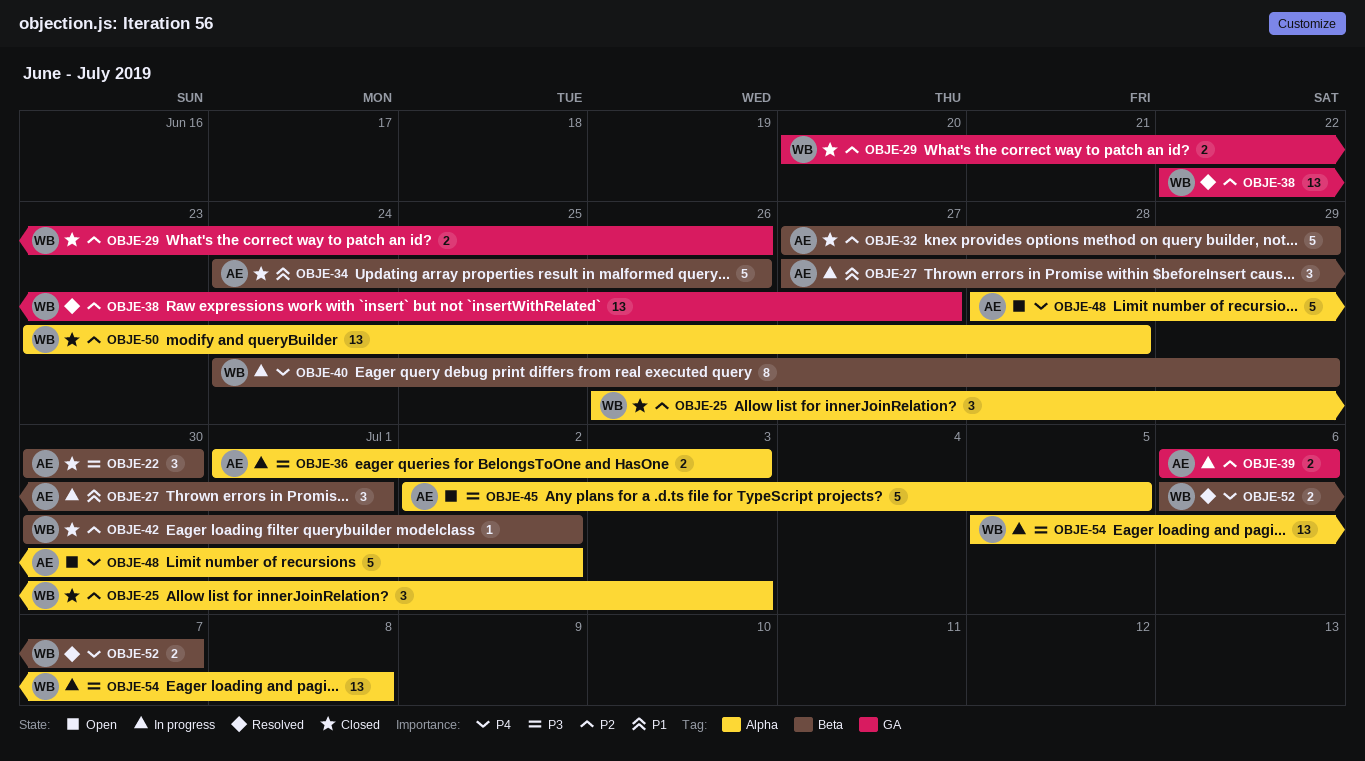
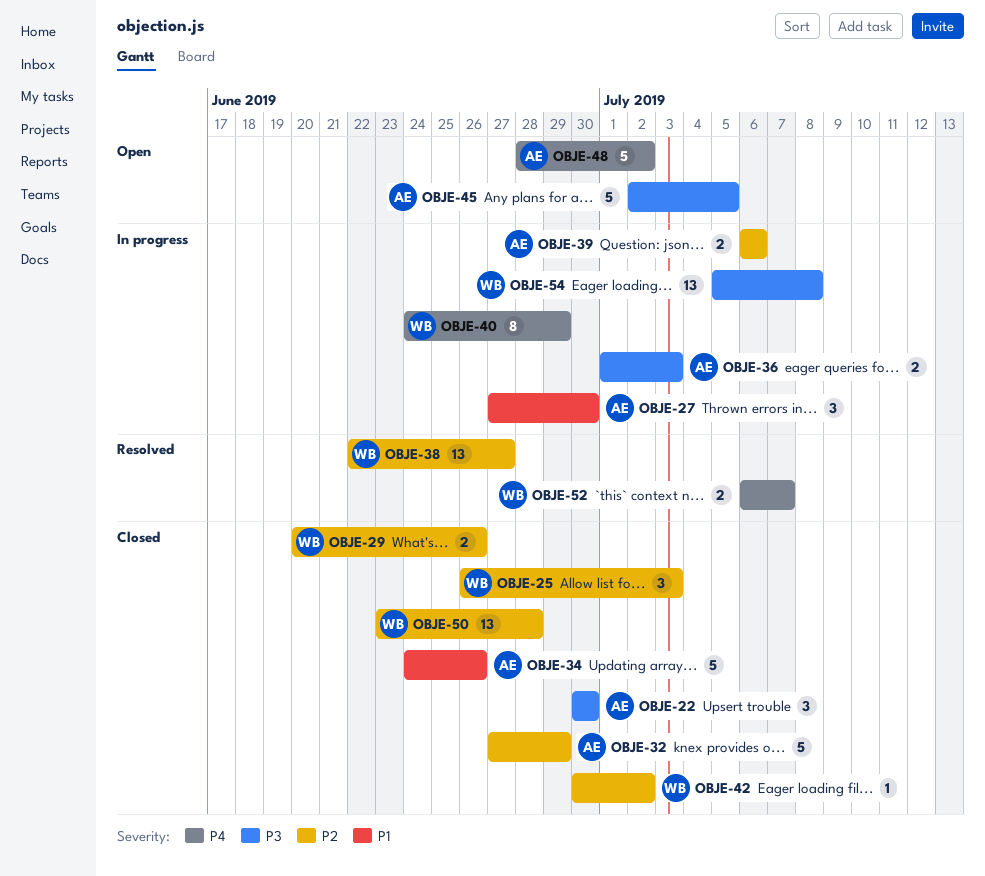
OBJE-27, due: Jul 1 -> Jun 30

